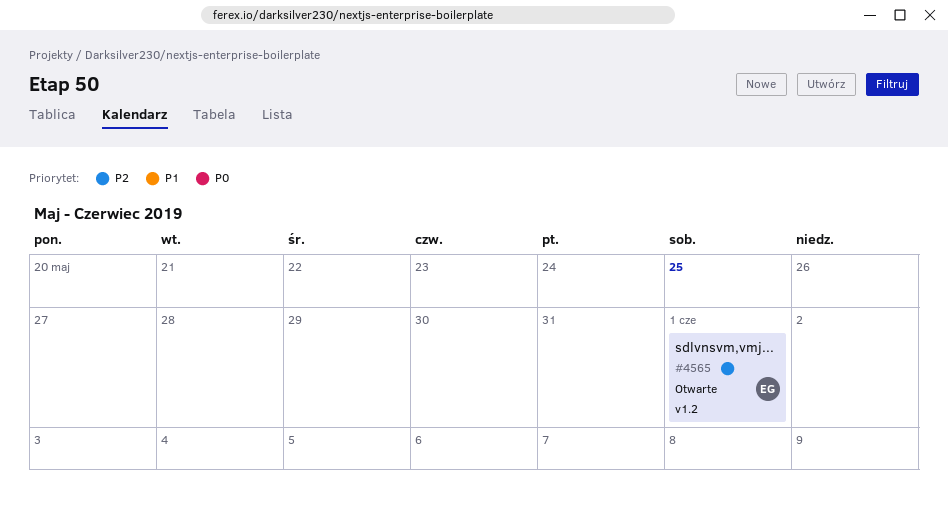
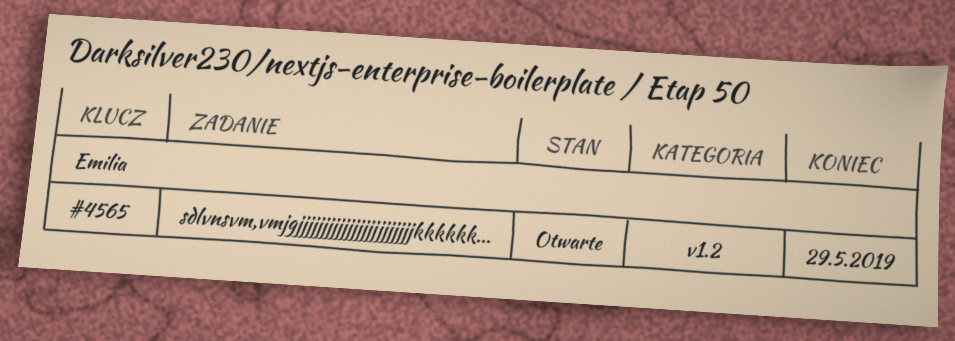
#4565, due: Jun 1 -> May 29

